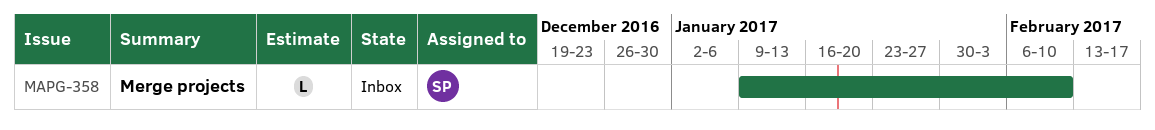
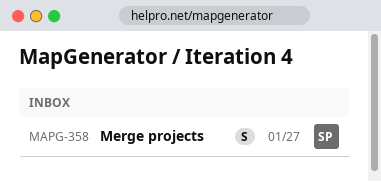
MAPG-358, estimate: L -> S
MAPG-358, due: Feb 10 -> Jan 27

